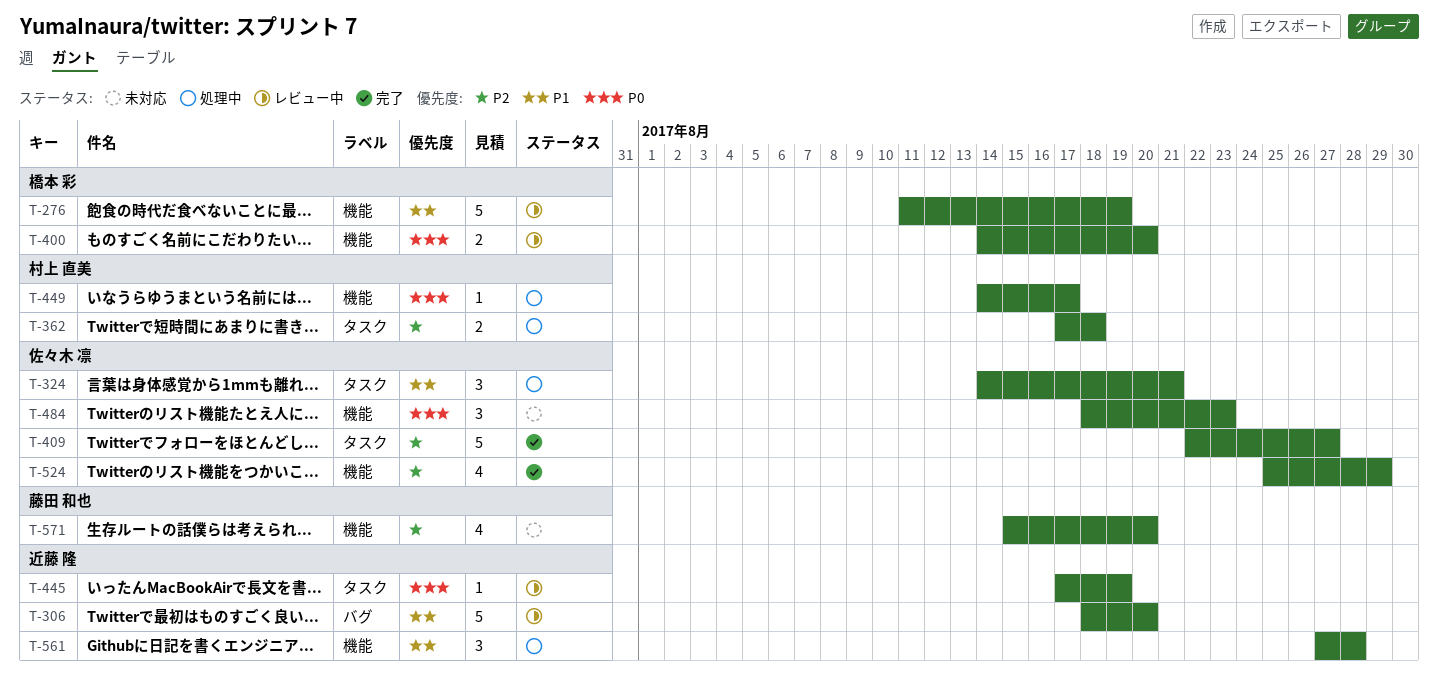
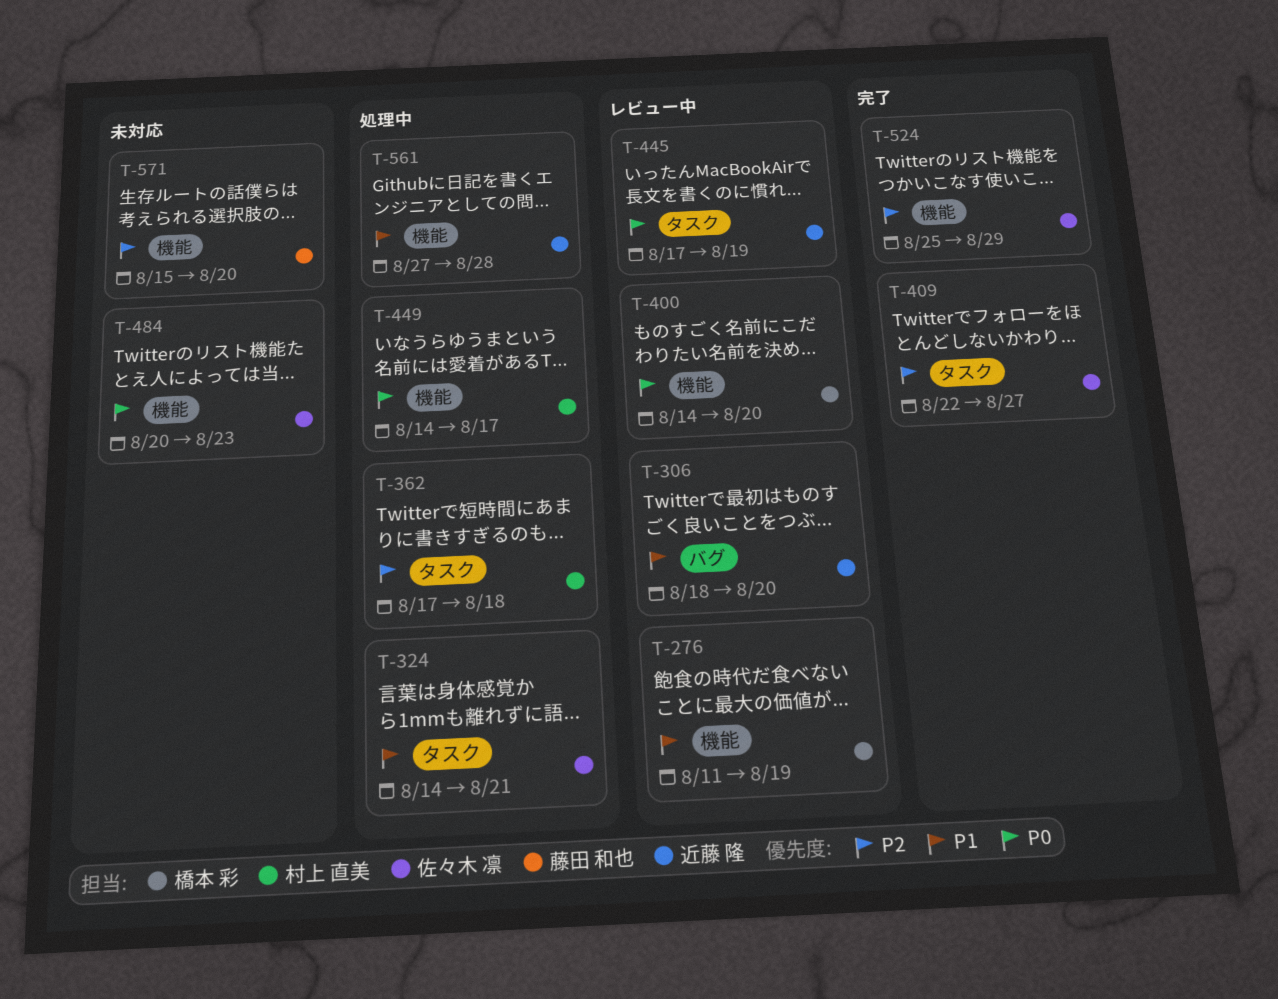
T-484, start: Aug 18 -> Aug 20

